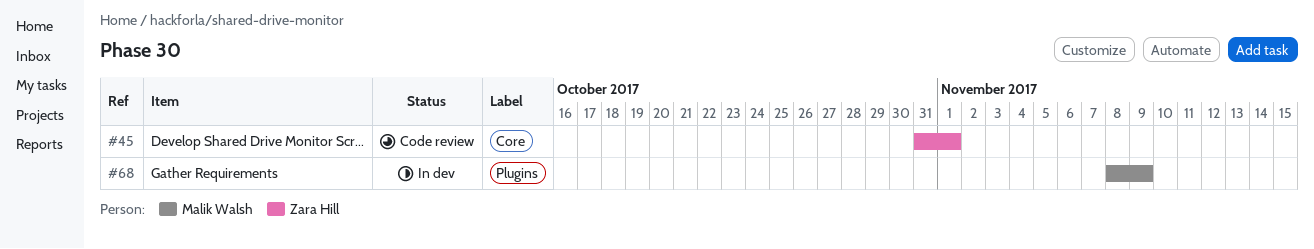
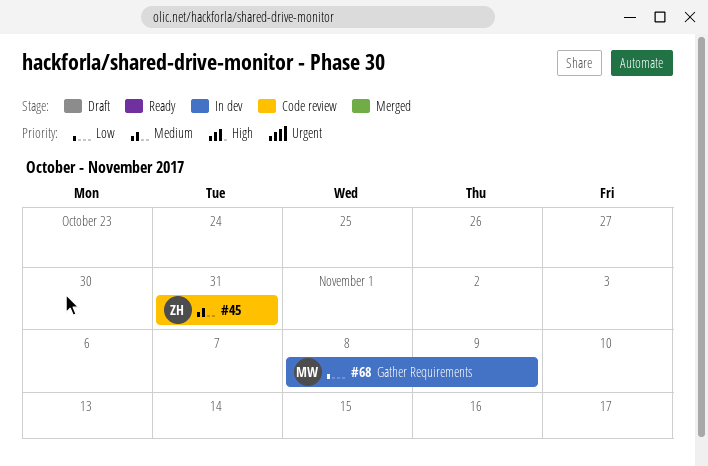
#45, due: Nov 1 -> Oct 31

